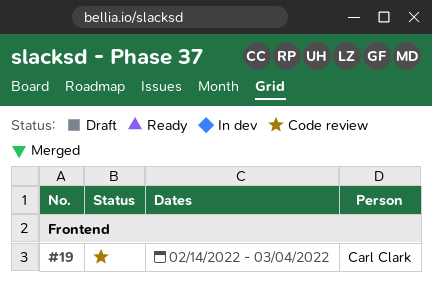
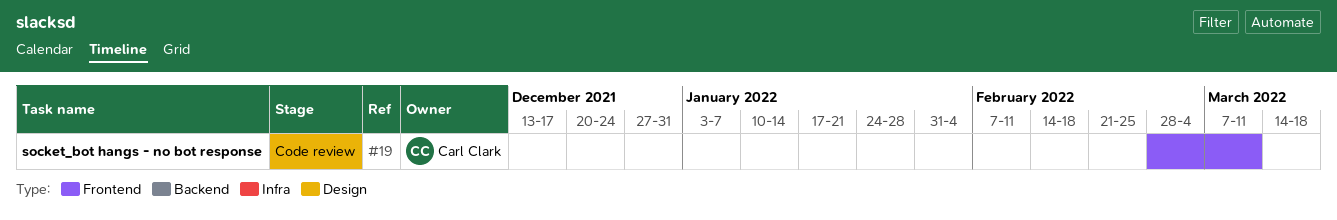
#19, start: Feb 14 -> Feb 28
#19, due: Mar 4 -> Mar 11

